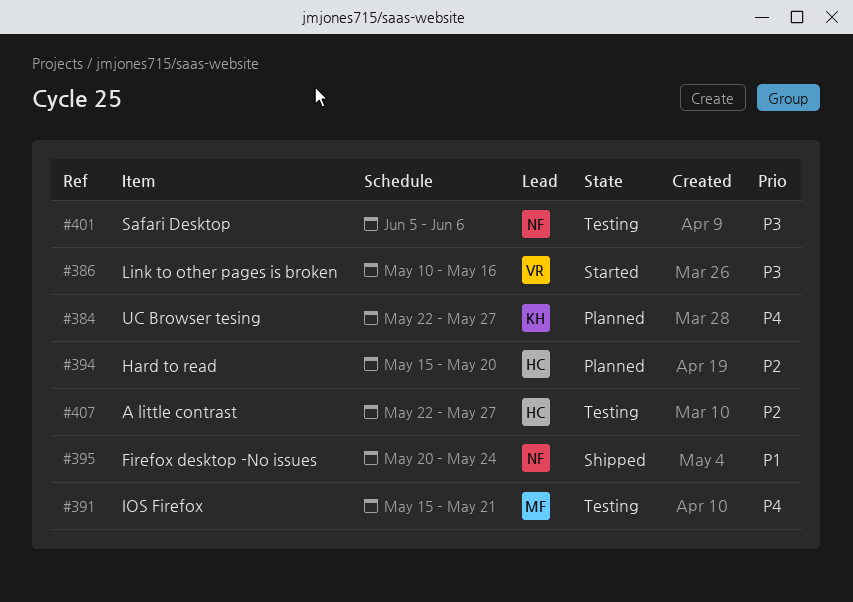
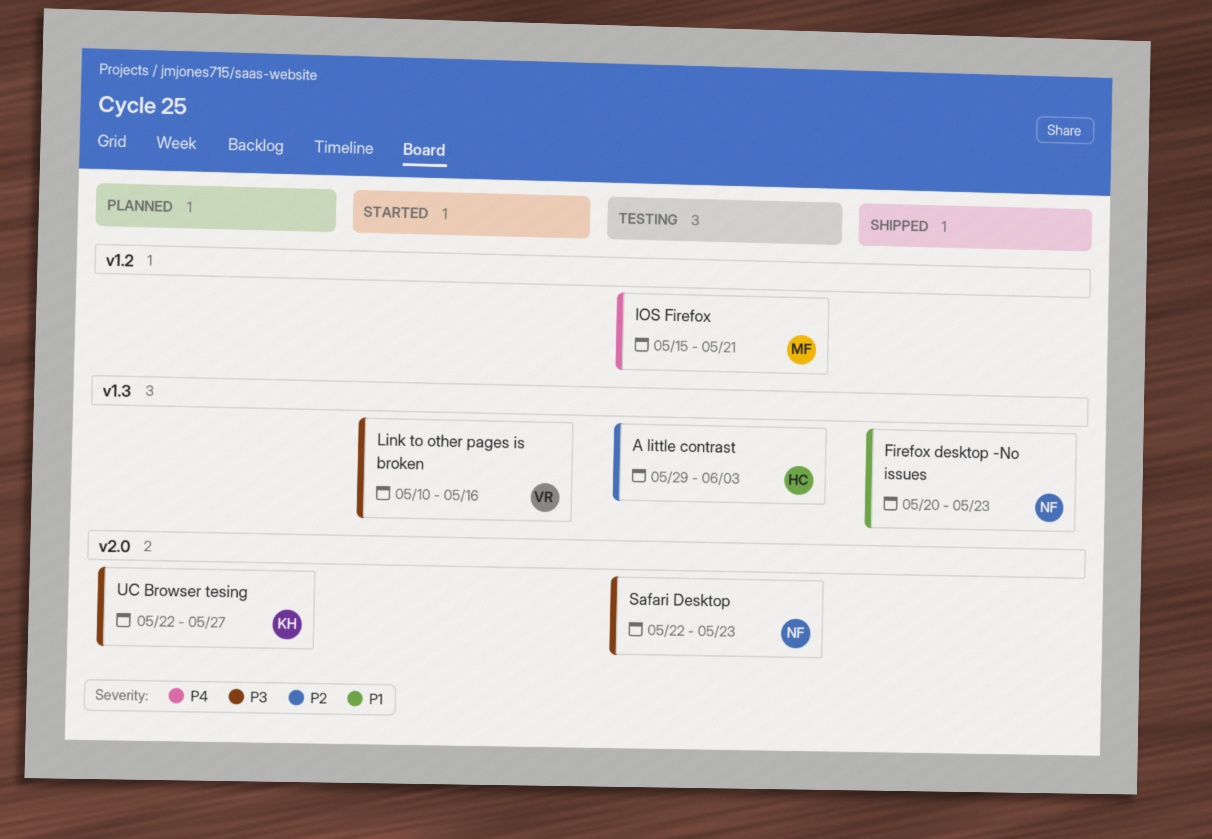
A little contrast, start: May 22 -> May 29
A little contrast, due: May 27 -> Jun 3
Firefox desktop -No issues, due: May 24 -> May 23
Hard to read: present -> none
Safari Desktop, start: Jun 5 -> May 22
Safari Desktop, due: Jun 6 -> May 23
UC Browser tesing, priority: P4 -> P3

